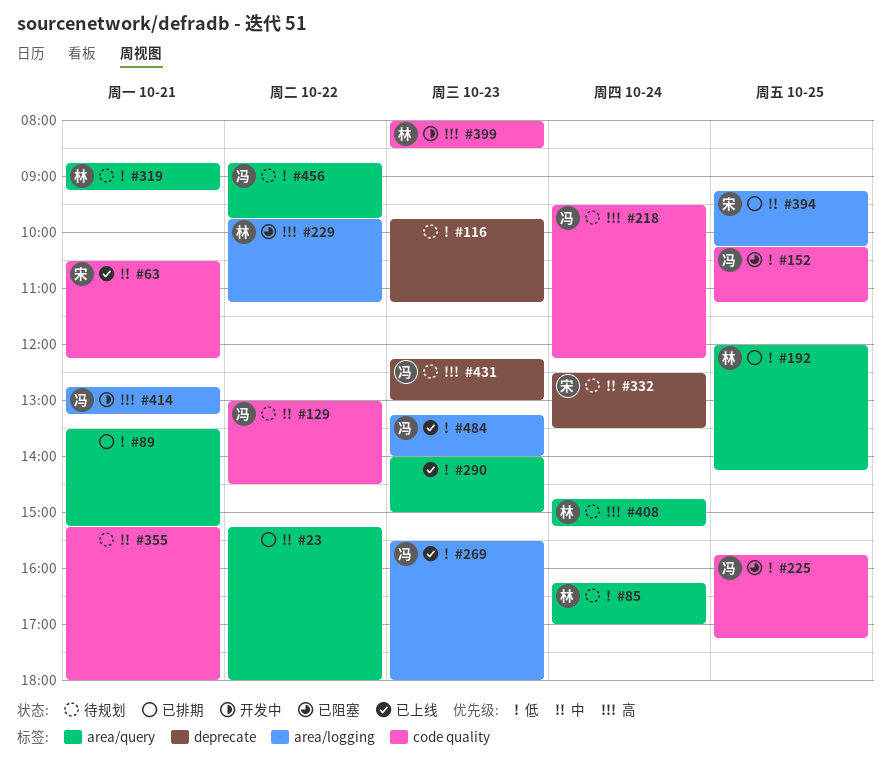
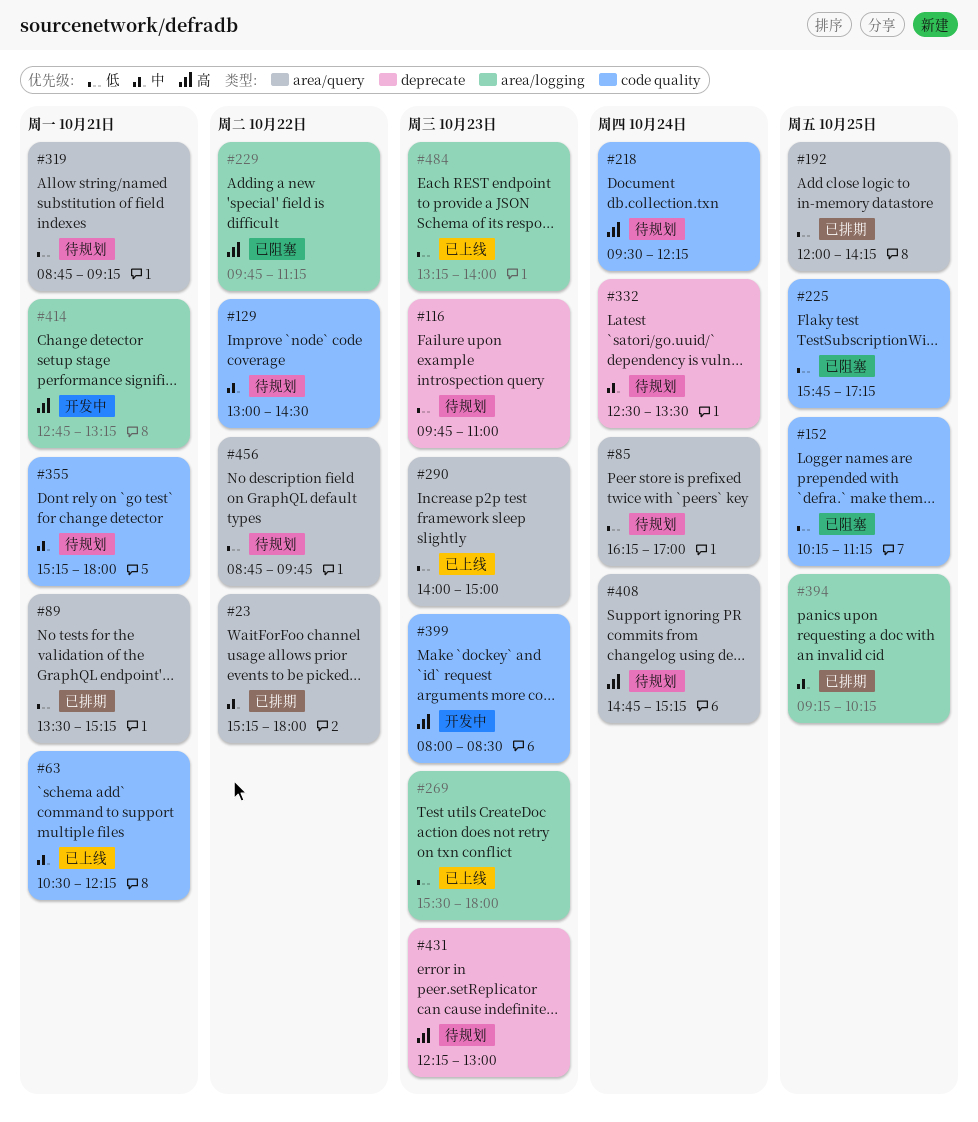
#116, ends: 11:15 -> 11:00

